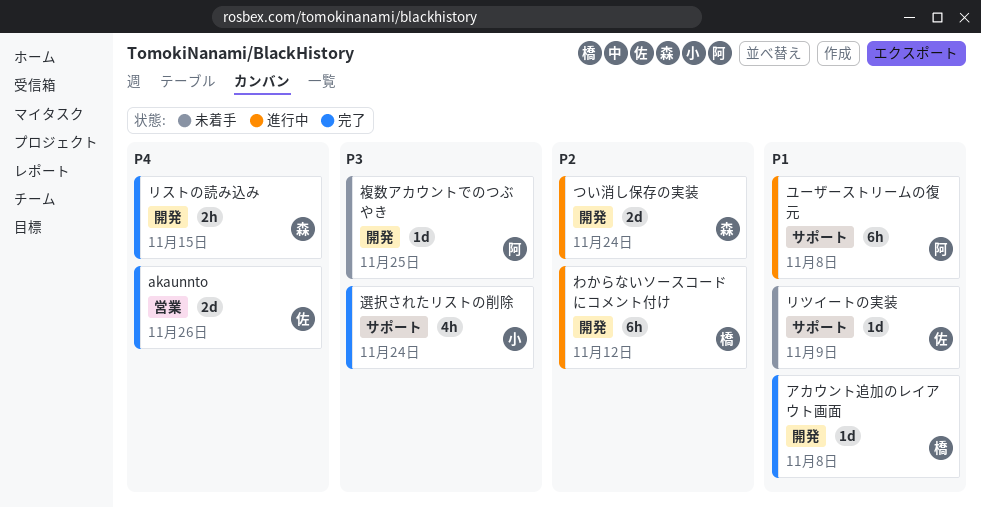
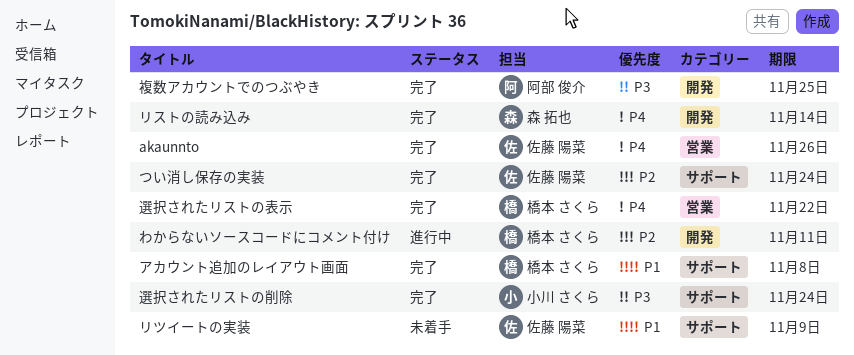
つい消し保存の実装, status: 進行中 -> 完了
つい消し保存の実装, owner: 森 拓也 -> 佐藤 陽菜
つい消し保存の実装, label: 開発 -> サポート
わからないソースコードにコメント付け, due: Nov 12 -> Nov 11
アカウント追加のレイアウト画面, label: 開発 -> サポート
ユーザーストリームの復元: present -> none
リストの読み込み, due: Nov 15 -> Nov 14
複数アカウントでのつぶやき, status: 未着手 -> 完了
選択されたリストの表示: none -> present

